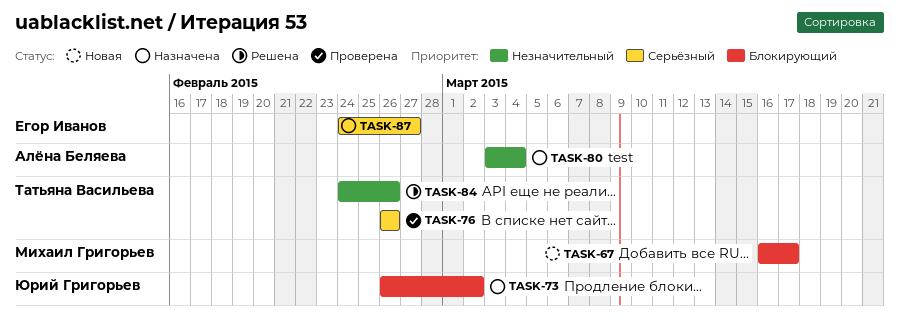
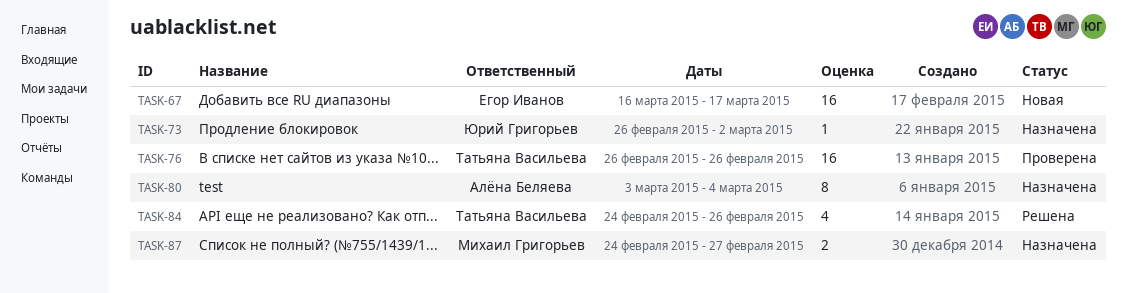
TASK-67, owner: Михаил Григорьев -> Егор Иванов
TASK-87, owner: Егор Иванов -> Михаил Григорьев

